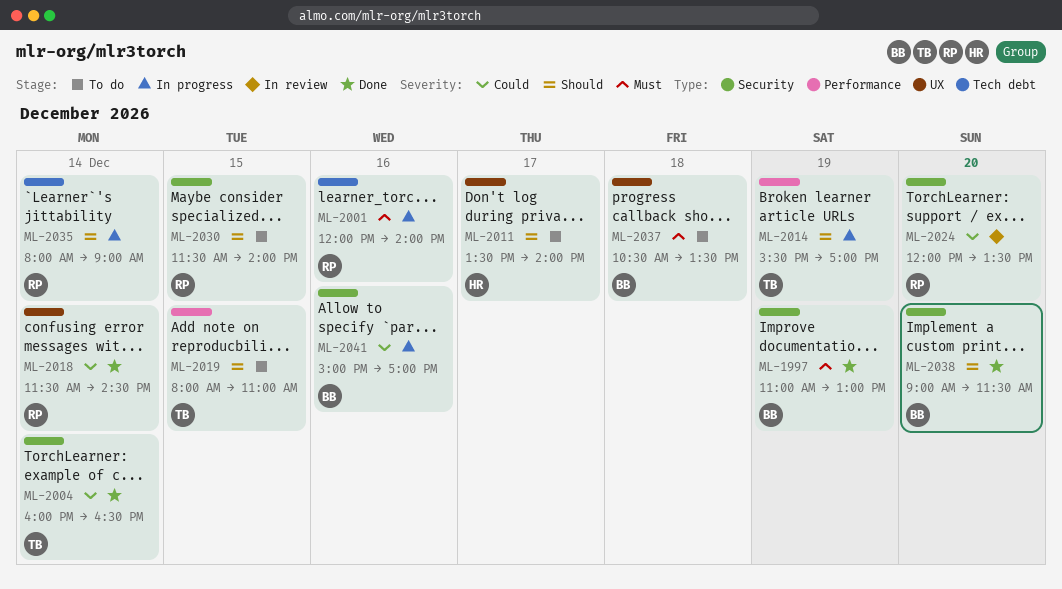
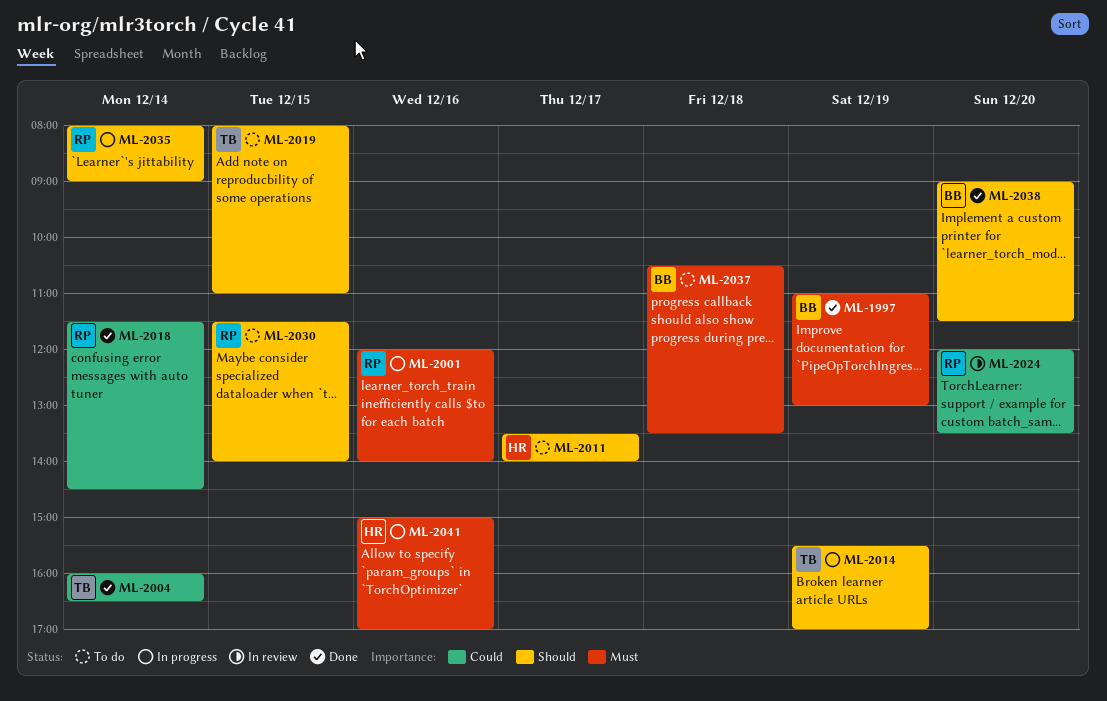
ML-2041, owner: BB -> HR
ML-2041, priority: Could -> Must

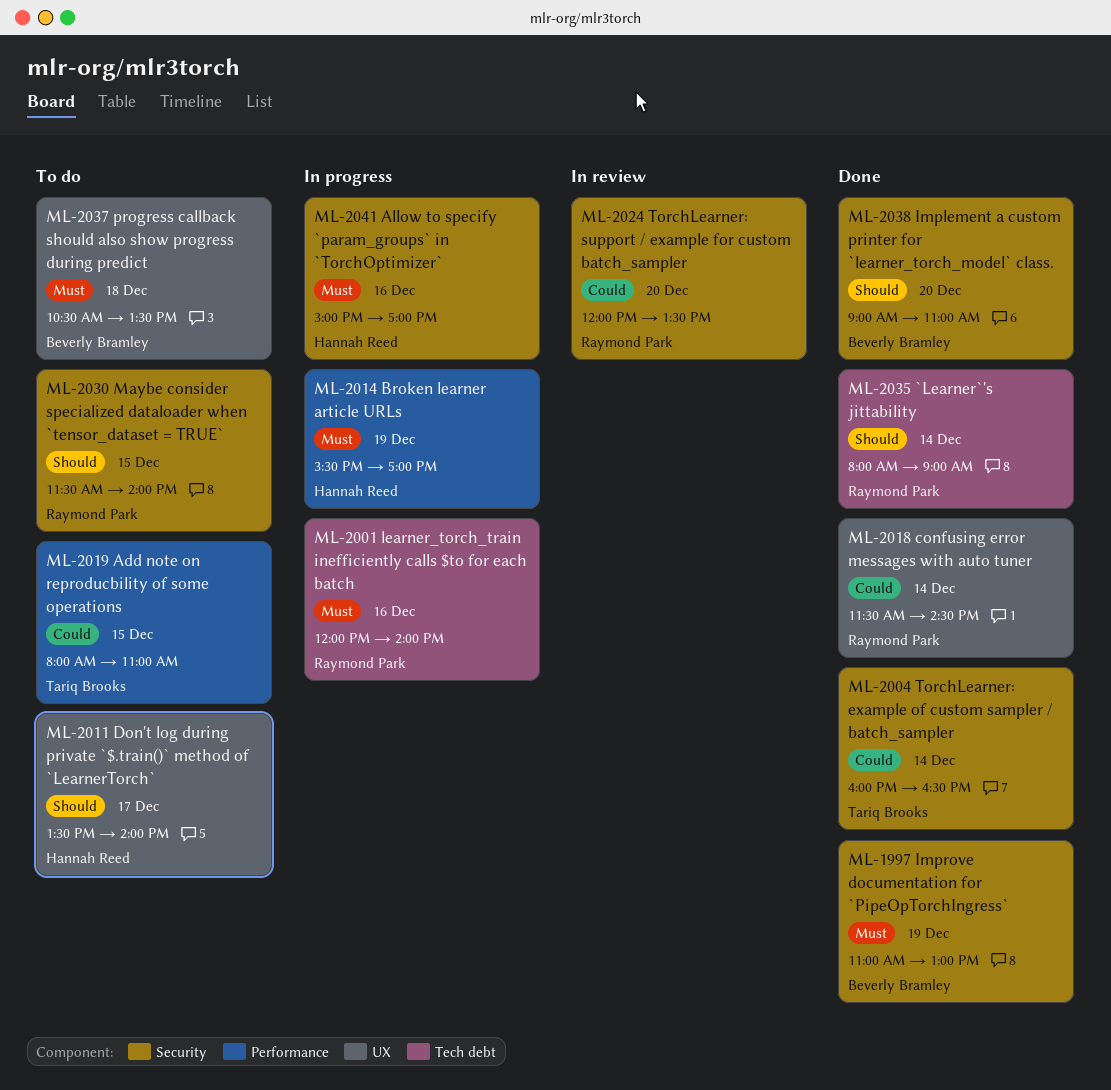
ML-2014, owner: Tariq Brooks -> Hannah Reed
ML-2014, priority: Should -> Must
ML-2019, priority: Should -> Could
ML-2035, status: In progress -> Done
ML-2038, ends: 11:30 -> 11:00

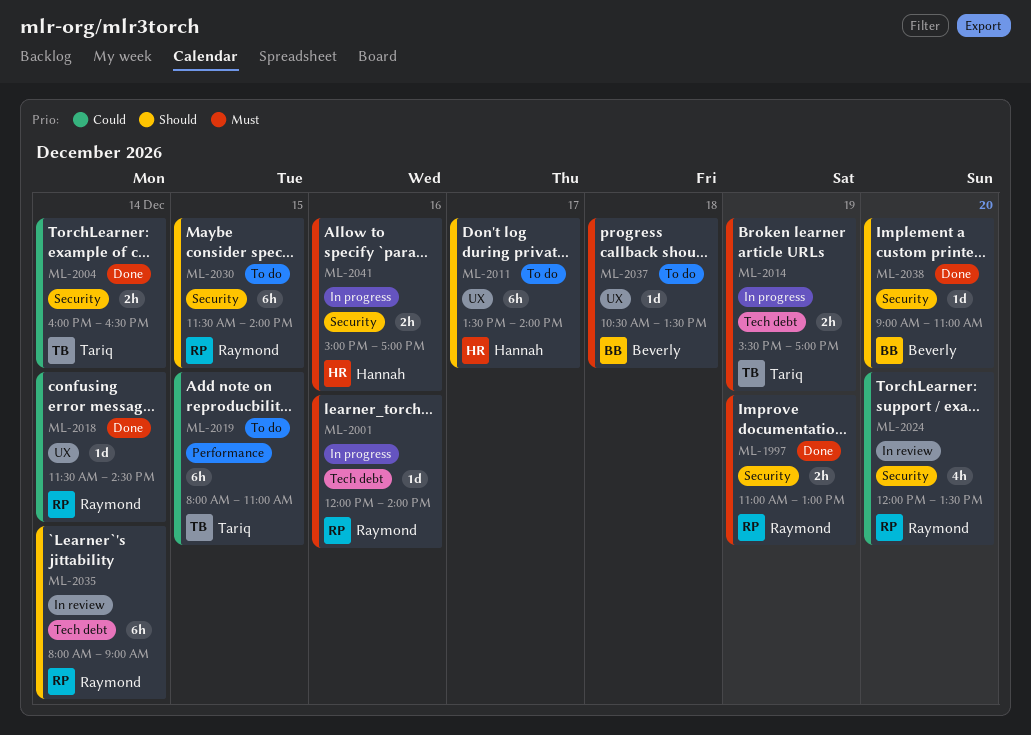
ML-1997, owner: Beverly Bramley -> Raymond Park
ML-2014, owner: Hannah Reed -> Tariq Brooks
ML-2014, label: Performance -> Tech debt
ML-2035, status: Done -> In review

